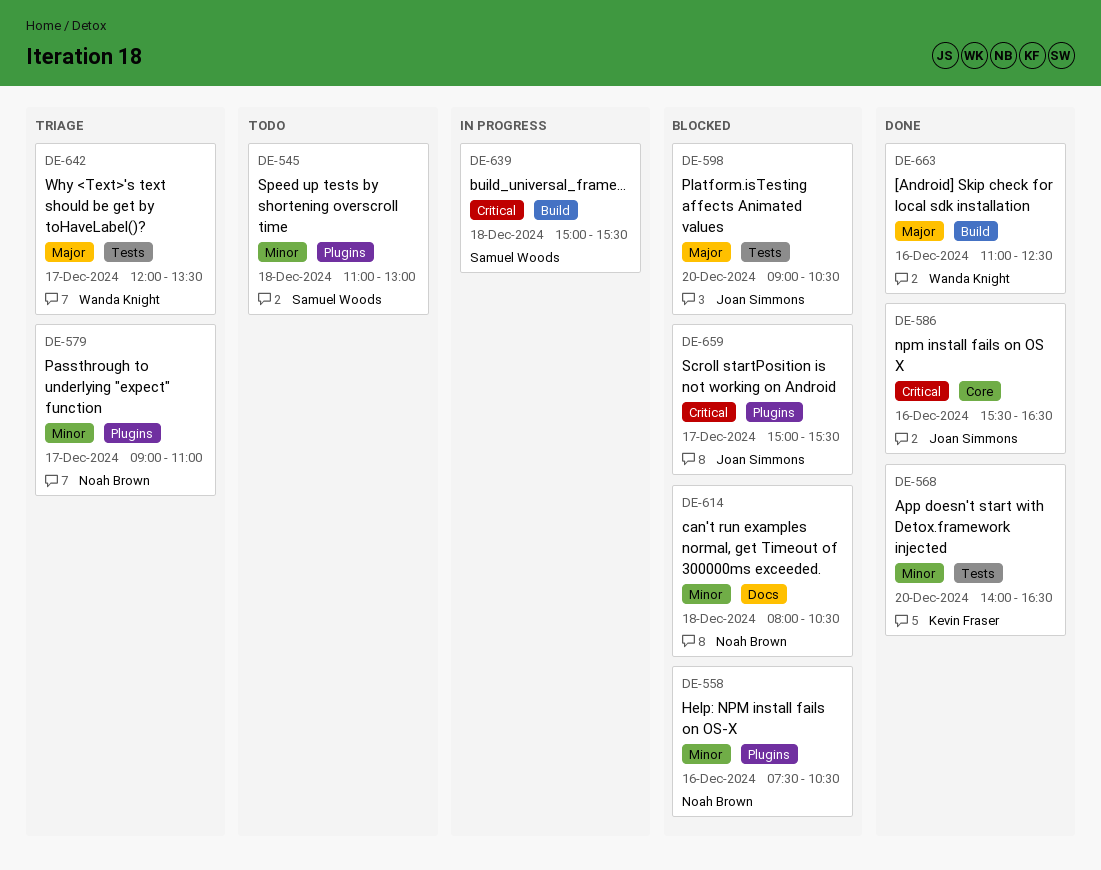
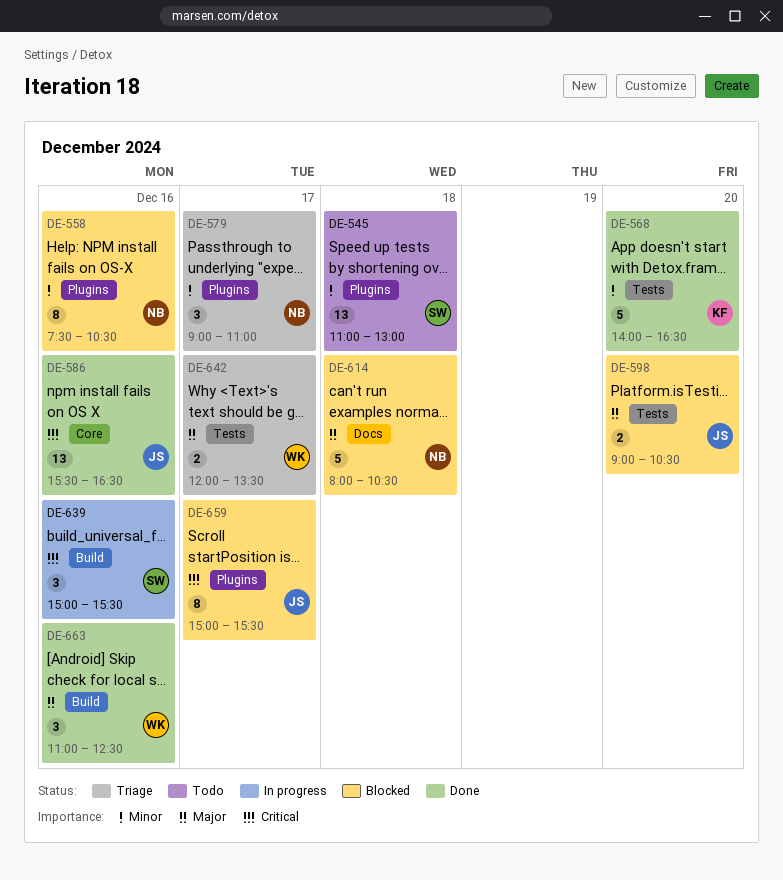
DE-614, priority: Minor -> Major
DE-639, day: Dec 18 -> Dec 16

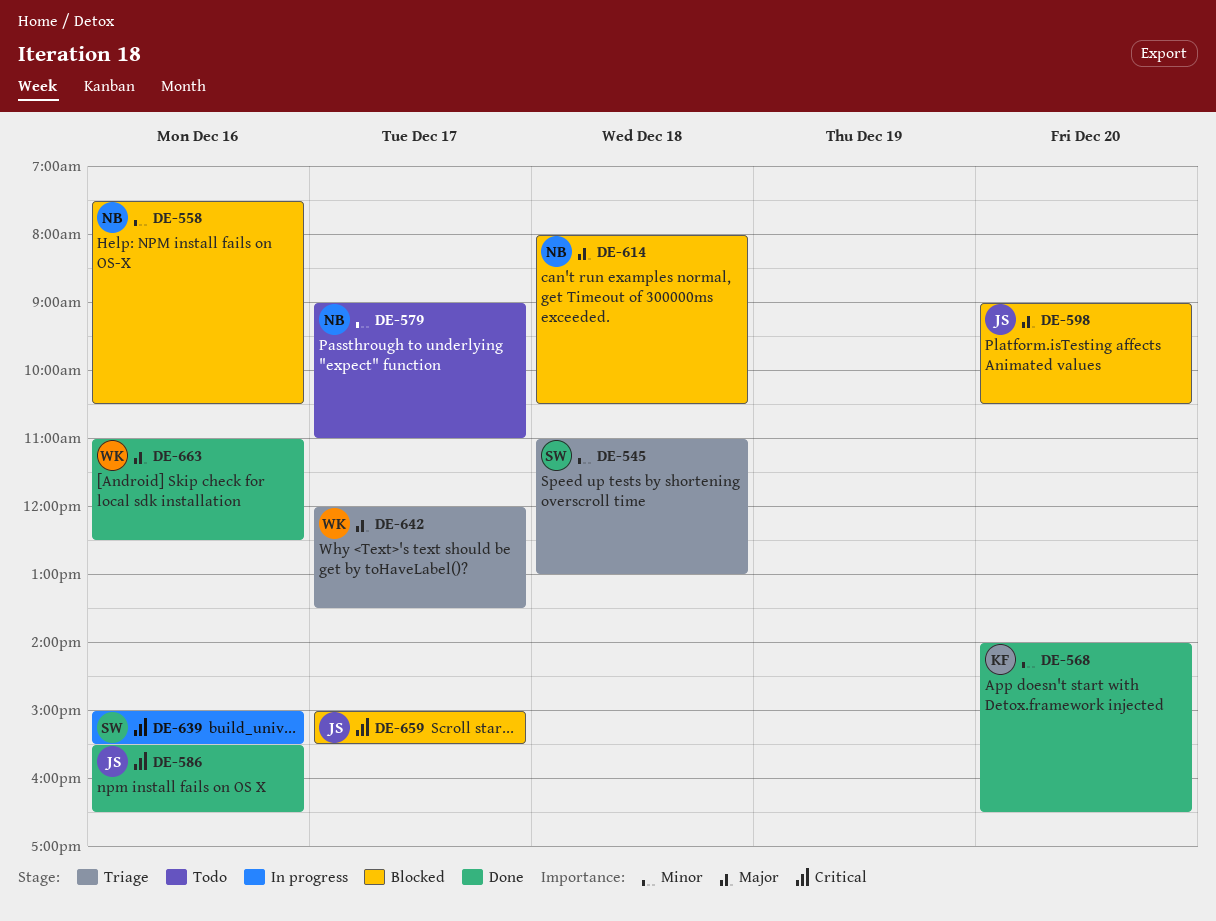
DE-545, status: Todo -> Triage
DE-579, status: Triage -> Todo

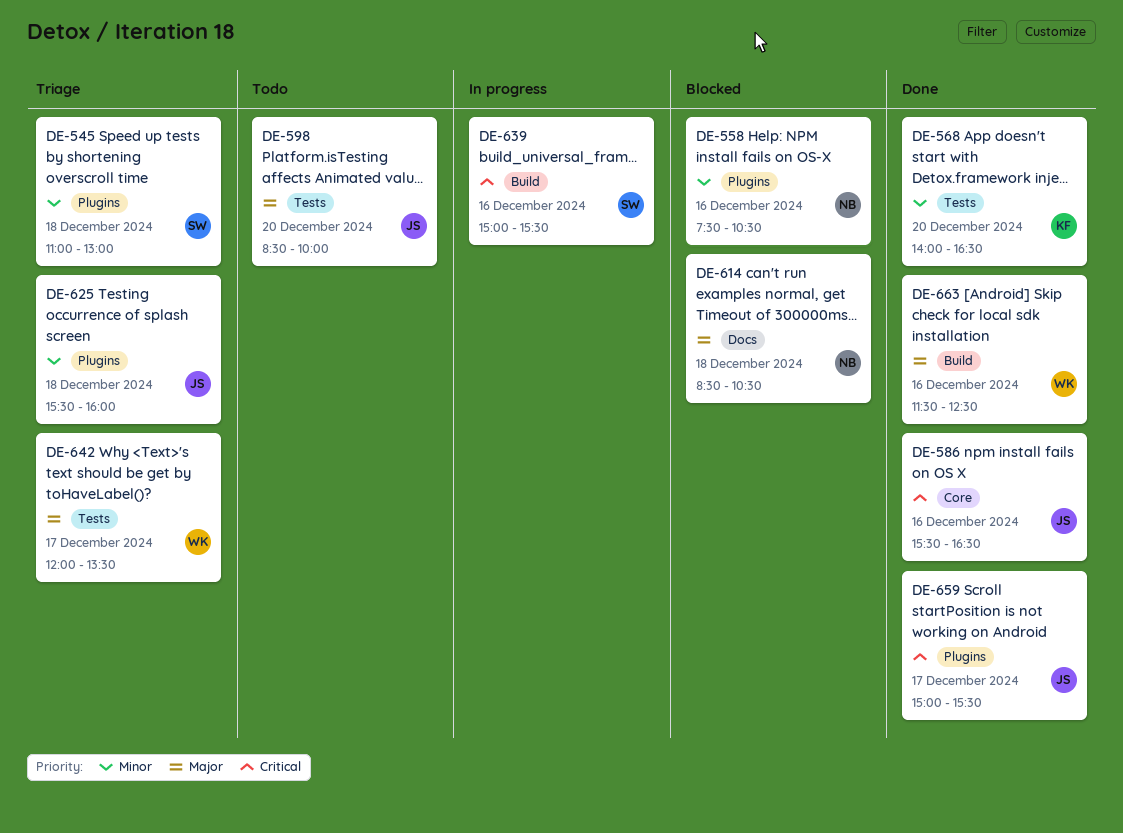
DE-579: present -> none
DE-598, status: Blocked -> Todo
DE-598, begins: 09:00 -> 08:30
DE-598, ends: 10:30 -> 10:00
DE-614, begins: 08:00 -> 08:30
DE-625: none -> present
DE-659, status: Blocked -> Done
DE-663, begins: 11:00 -> 11:30

